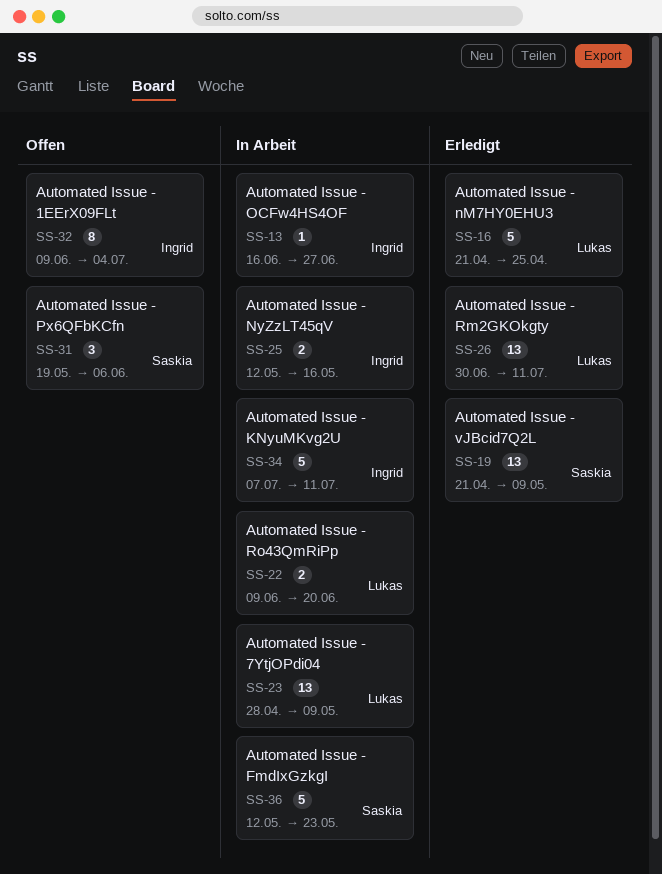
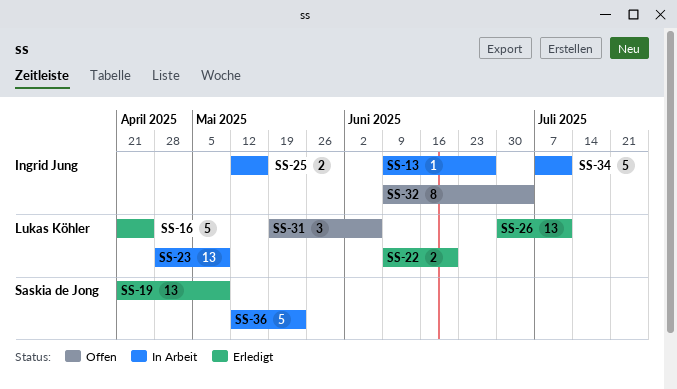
SS-13, start: Jun 16 -> Jun 9
SS-22, status: In Arbeit -> Erledigt
SS-31, owner: Saskia de Jong -> Lukas Köhler

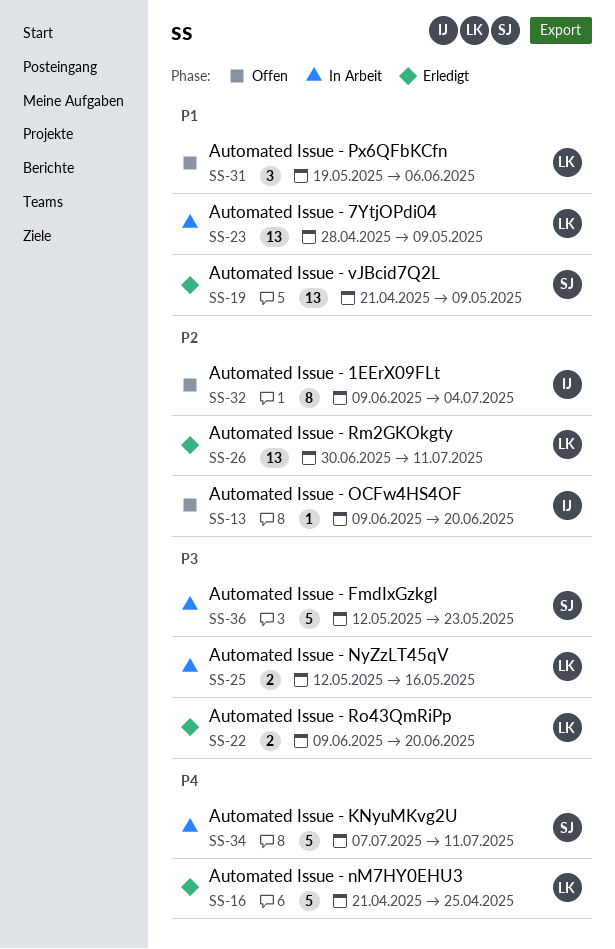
SS-13, status: In Arbeit -> Offen
SS-13, due: Jun 27 -> Jun 20
SS-25, owner: Ingrid Jung -> Lukas Köhler
SS-34, owner: Ingrid Jung -> Saskia de Jong

